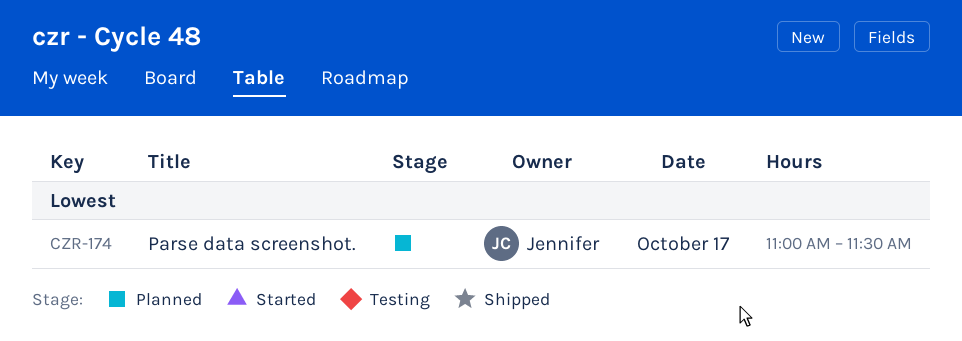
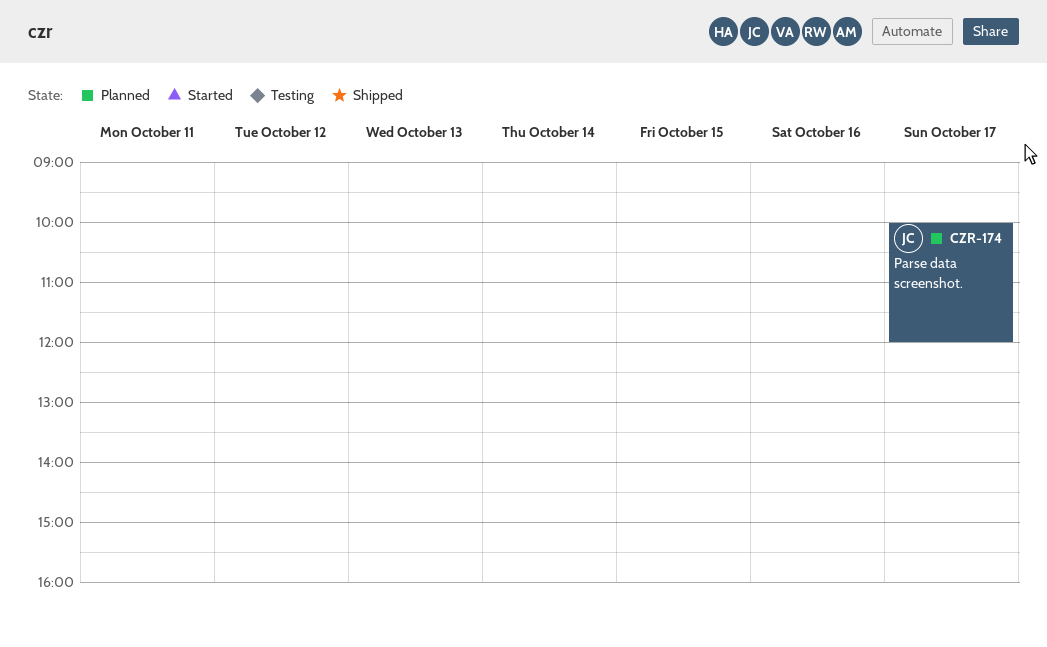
CZR-174, begins: 11:00 -> 10:00
CZR-174, ends: 11:30 -> 12:00

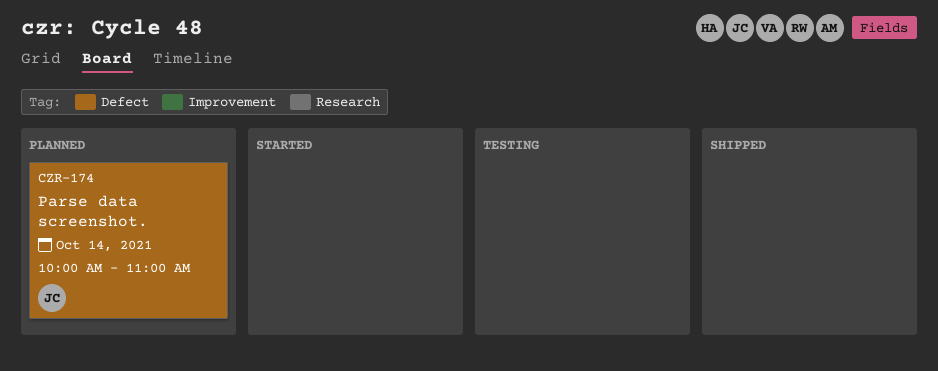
CZR-174, day: Oct 17 -> Oct 14
CZR-174, ends: 12:00 -> 11:00

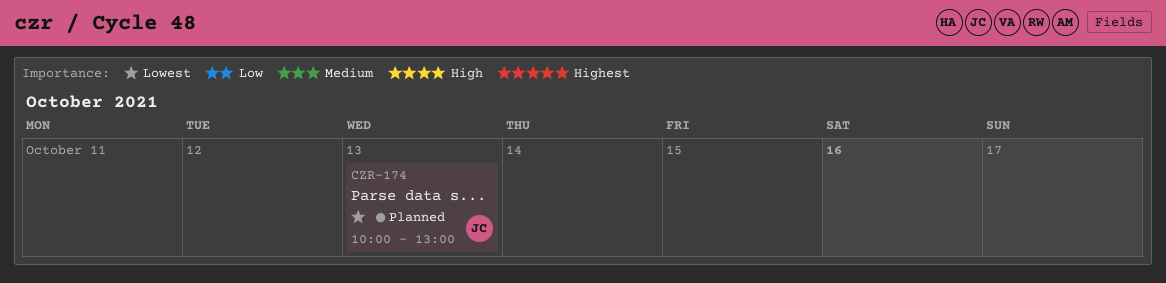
CZR-174, day: Oct 14 -> Oct 13
CZR-174, ends: 11:00 -> 13:00

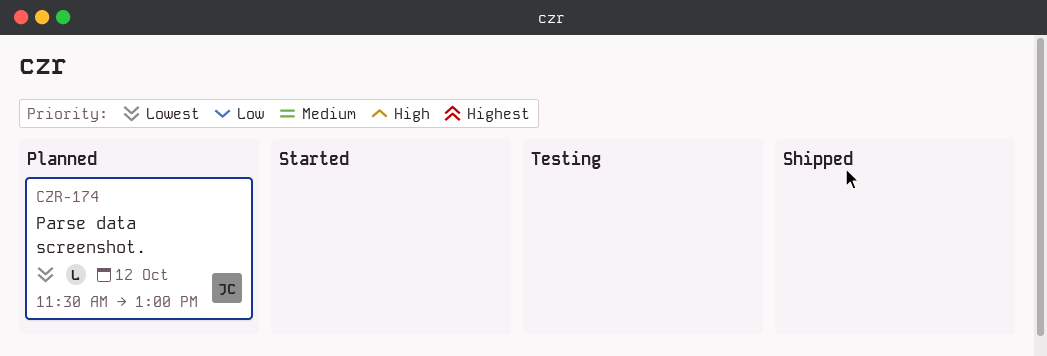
CZR-174, day: Oct 13 -> Oct 12
CZR-174, begins: 10:00 -> 11:30

